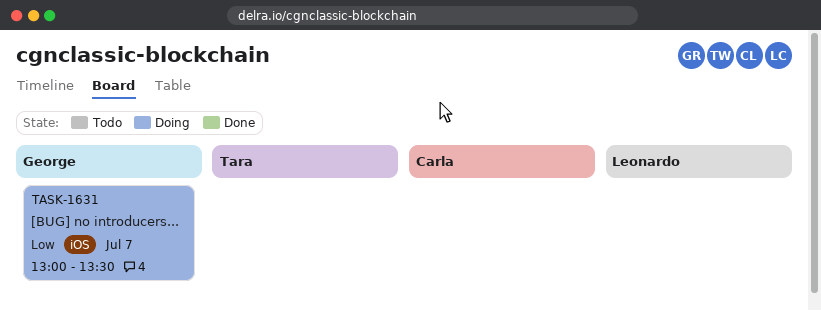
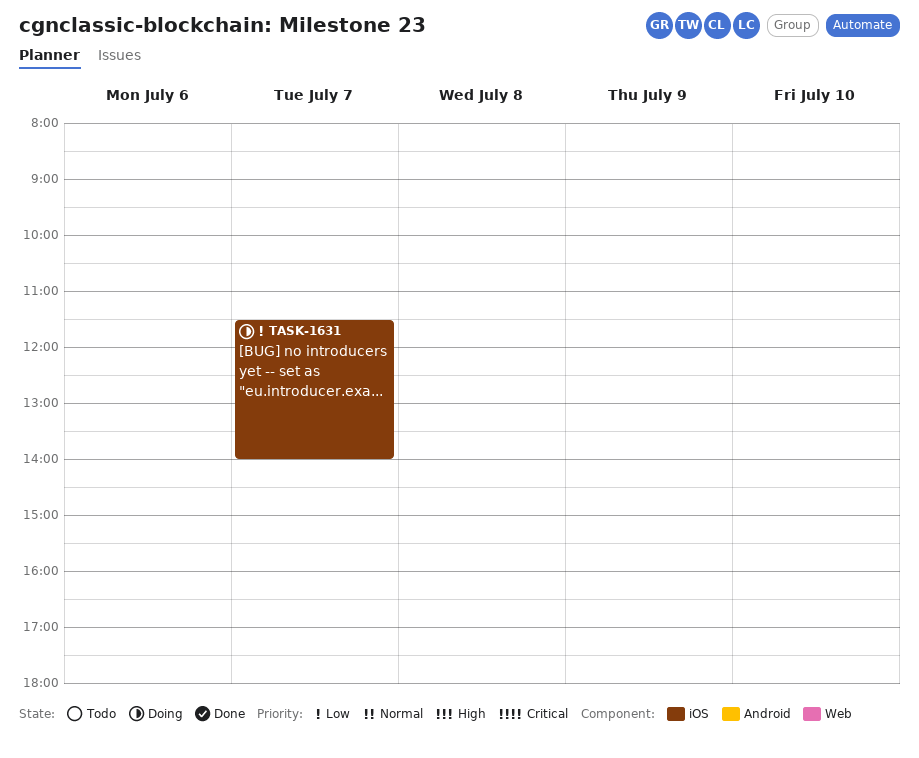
TASK-1631, begins: 13:00 -> 11:30
TASK-1631, ends: 13:30 -> 14:00

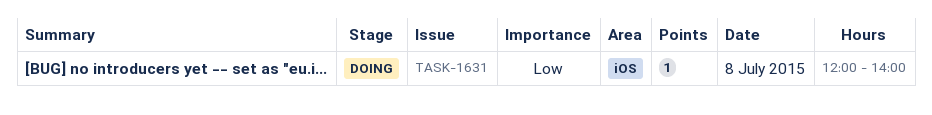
TASK-1631, day: Jul 7 -> Jul 8
TASK-1631, begins: 11:30 -> 12:00

